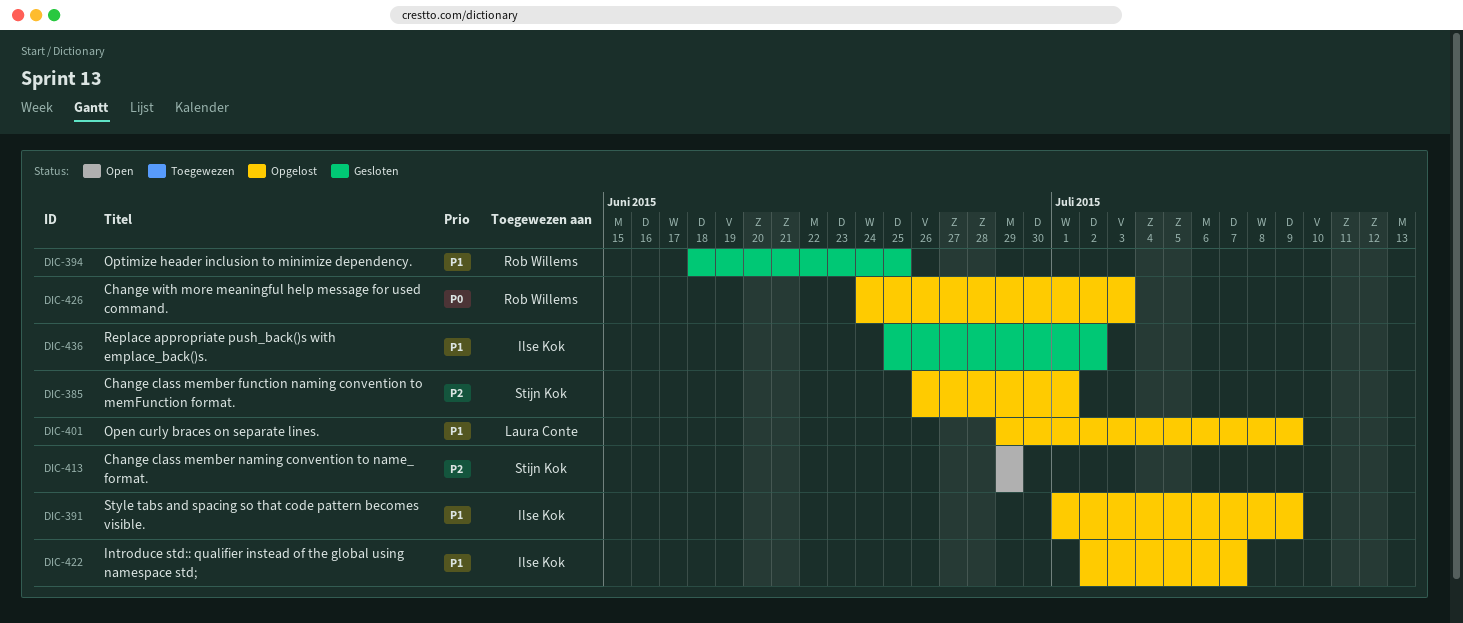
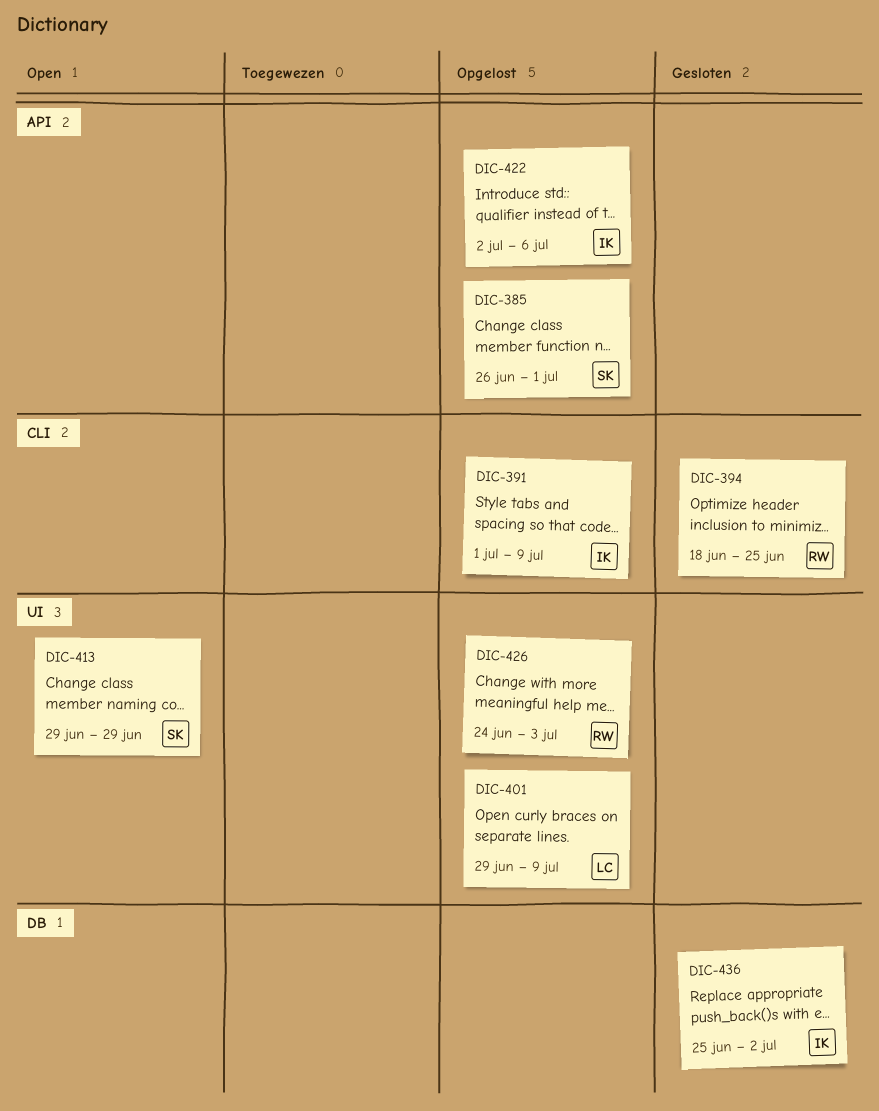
DIC-422, due: Jul 7 -> Jul 6

